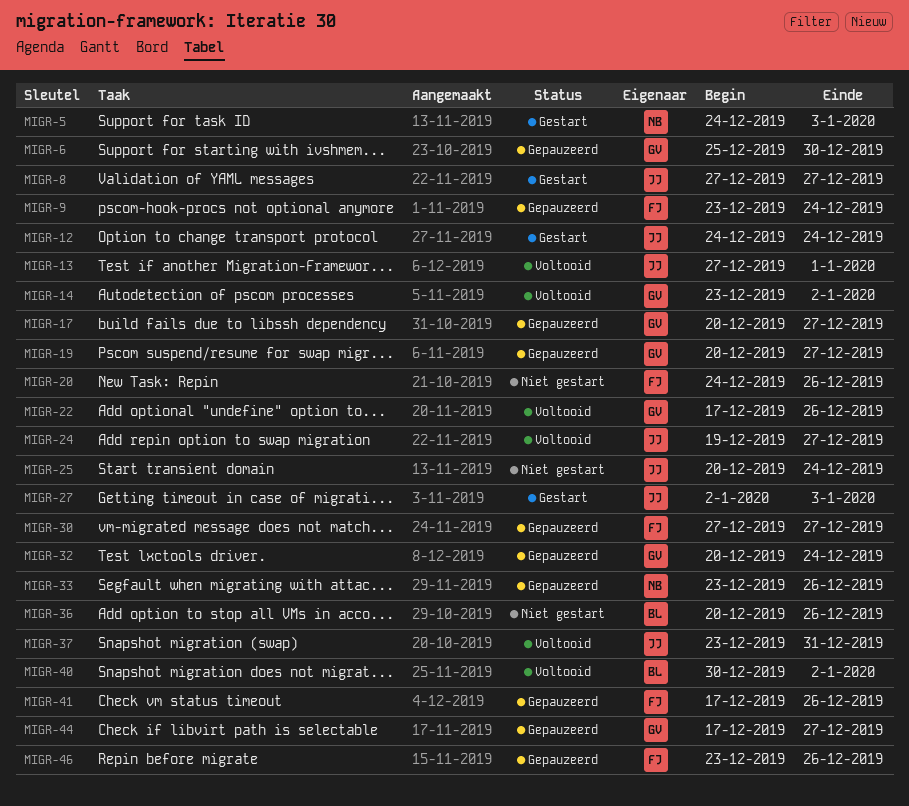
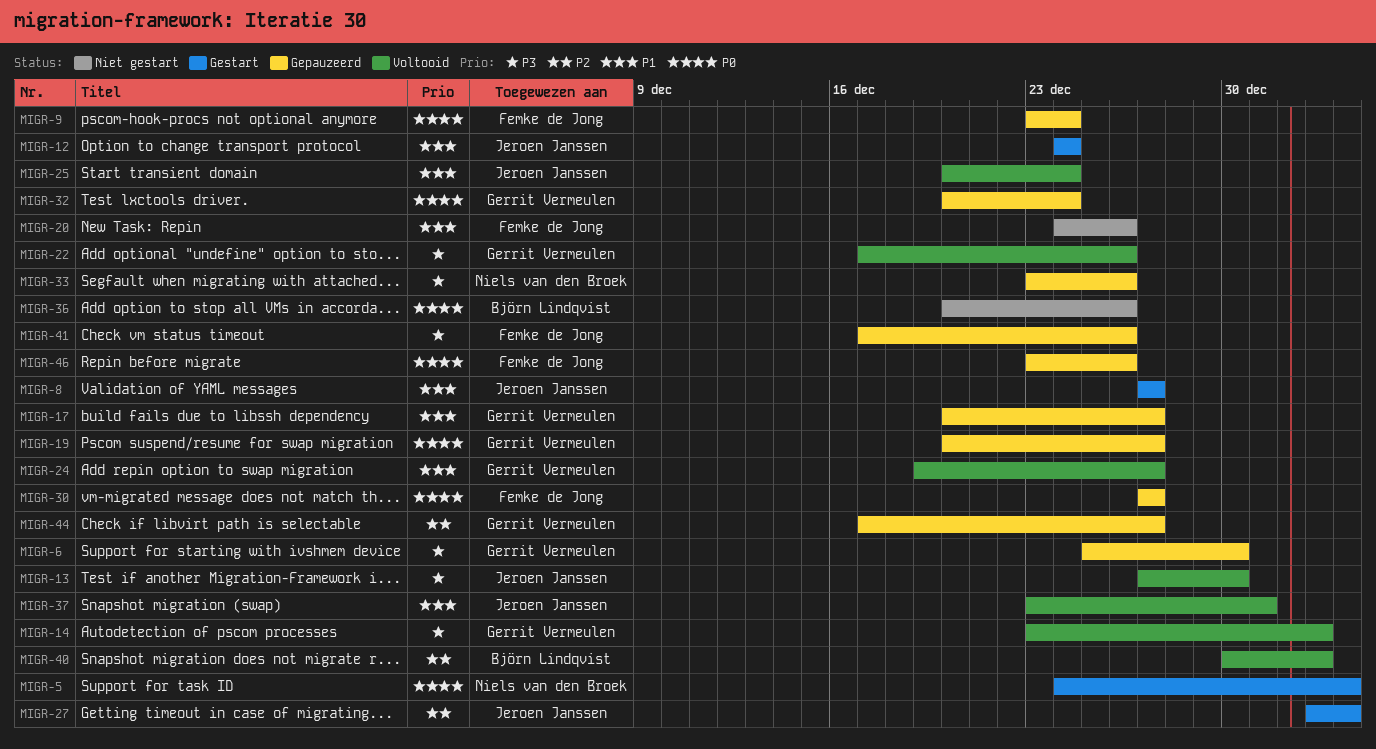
MIGR-13, due: Jan 1 -> Dec 30
MIGR-24, owner: Jeroen Janssen -> Gerrit Vermeulen
MIGR-25, status: Niet gestart -> Voltooid

